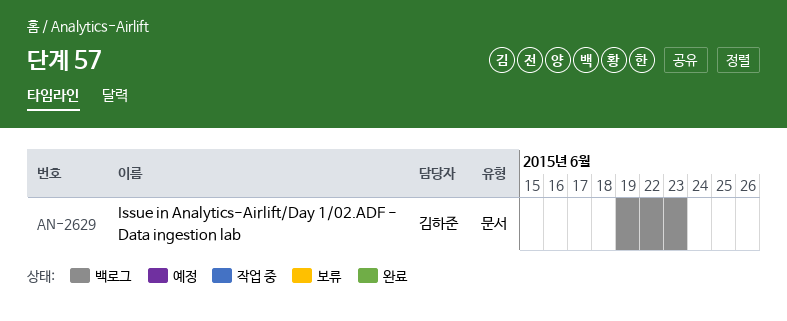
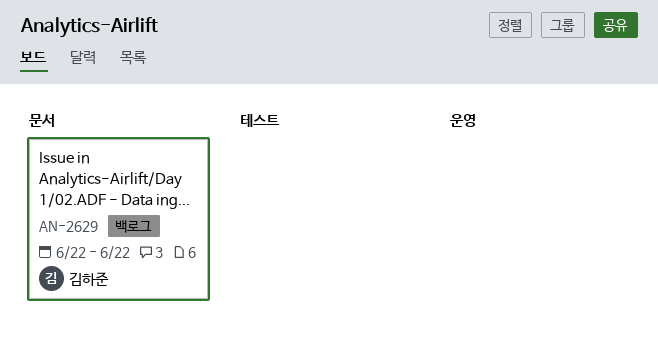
AN-2629, start: Jun 19 -> Jun 22
AN-2629, due: Jun 23 -> Jun 22

